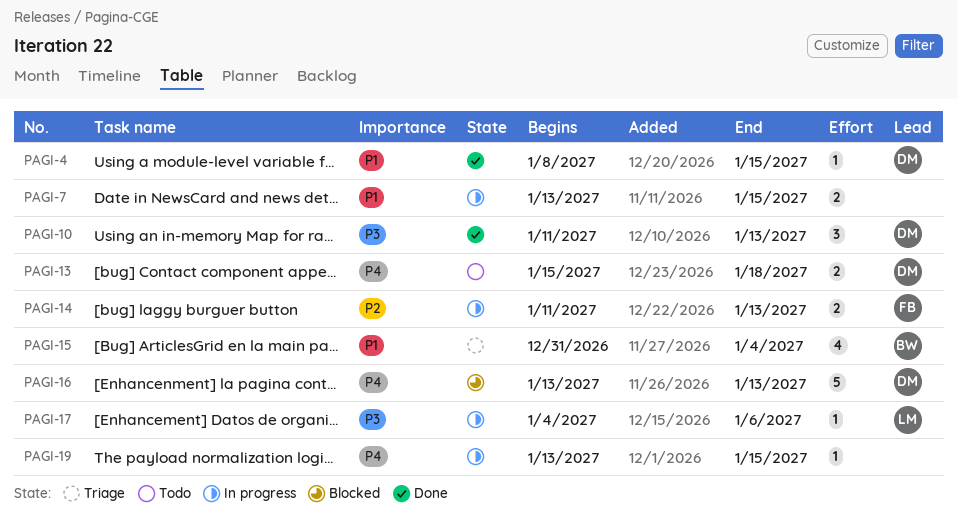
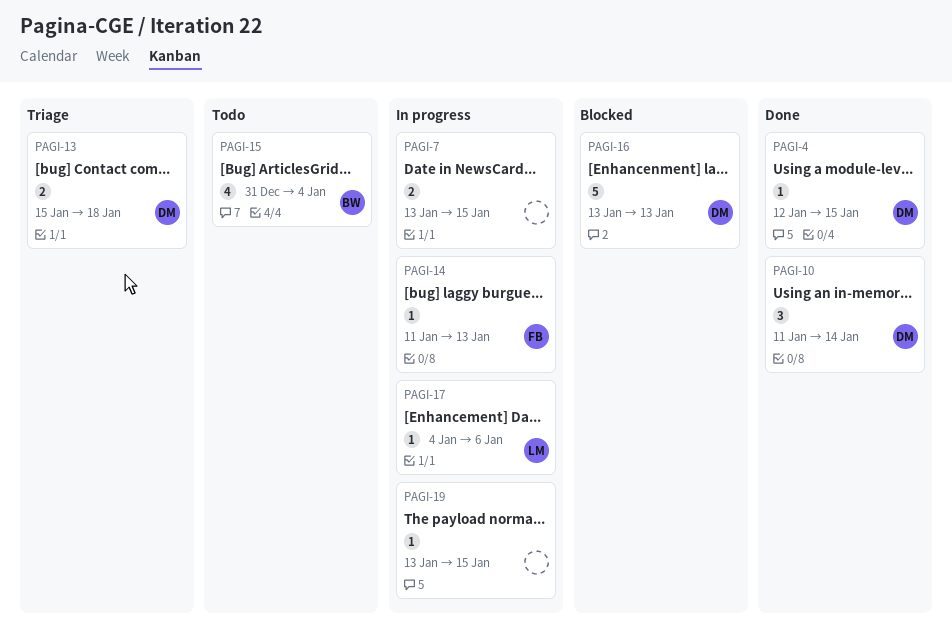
PAGI-4, start: Jan 8 -> Jan 12
PAGI-10, due: Jan 13 -> Jan 14
PAGI-13, status: Todo -> Triage
PAGI-14, estimate: 2 -> 1
PAGI-15, status: Triage -> Todo

